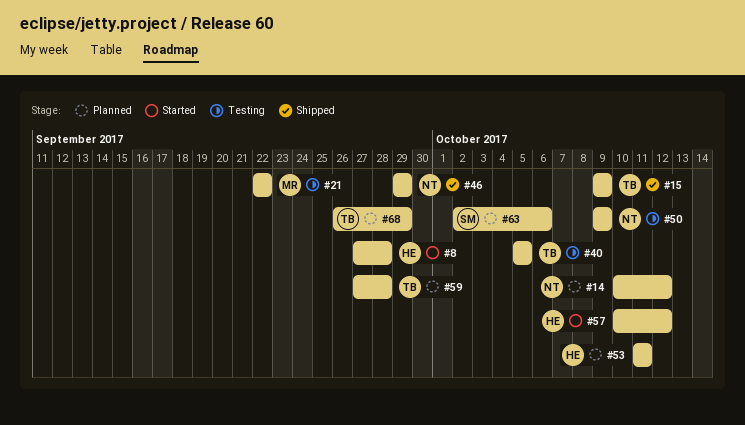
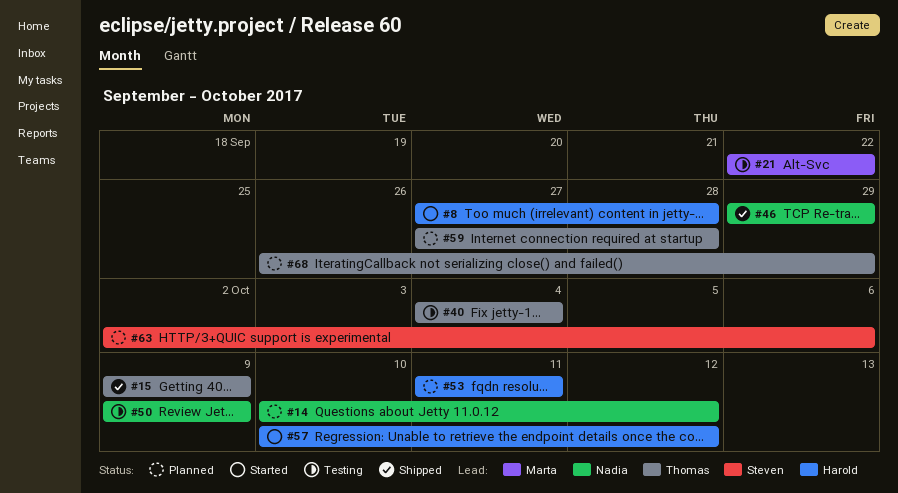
#40, start: Oct 5 -> Oct 4
#40, due: Oct 5 -> Oct 4

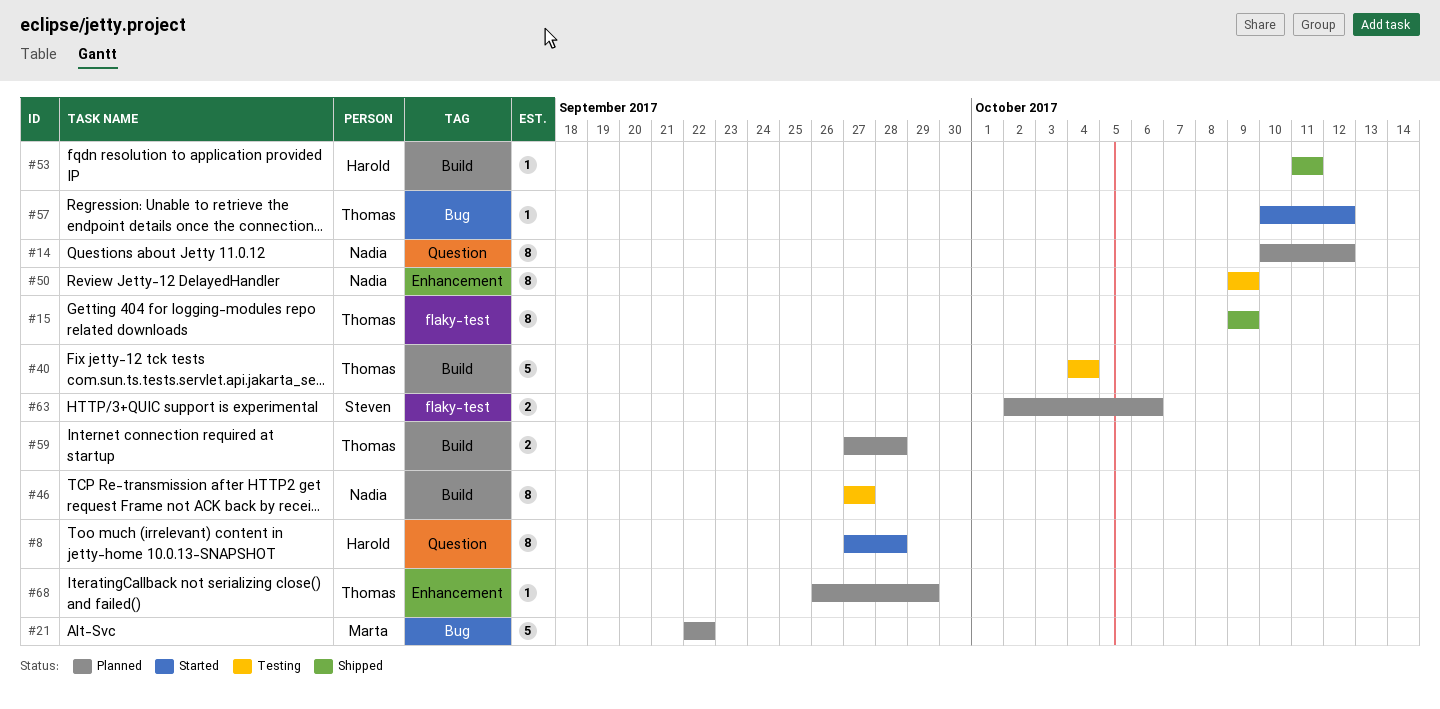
#21, status: Testing -> Planned
#46, status: Shipped -> Testing
#46, start: Sep 29 -> Sep 27
#46, due: Sep 29 -> Sep 27
#53, status: Planned -> Shipped
#57, owner: Harold -> Thomas

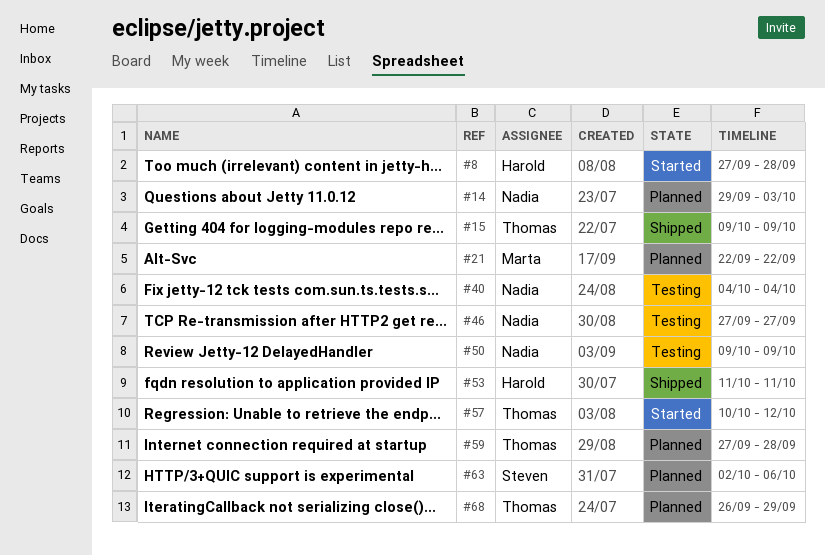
#14, start: Oct 10 -> Sep 29
#14, due: Oct 12 -> Oct 3
#40, owner: Thomas -> Nadia

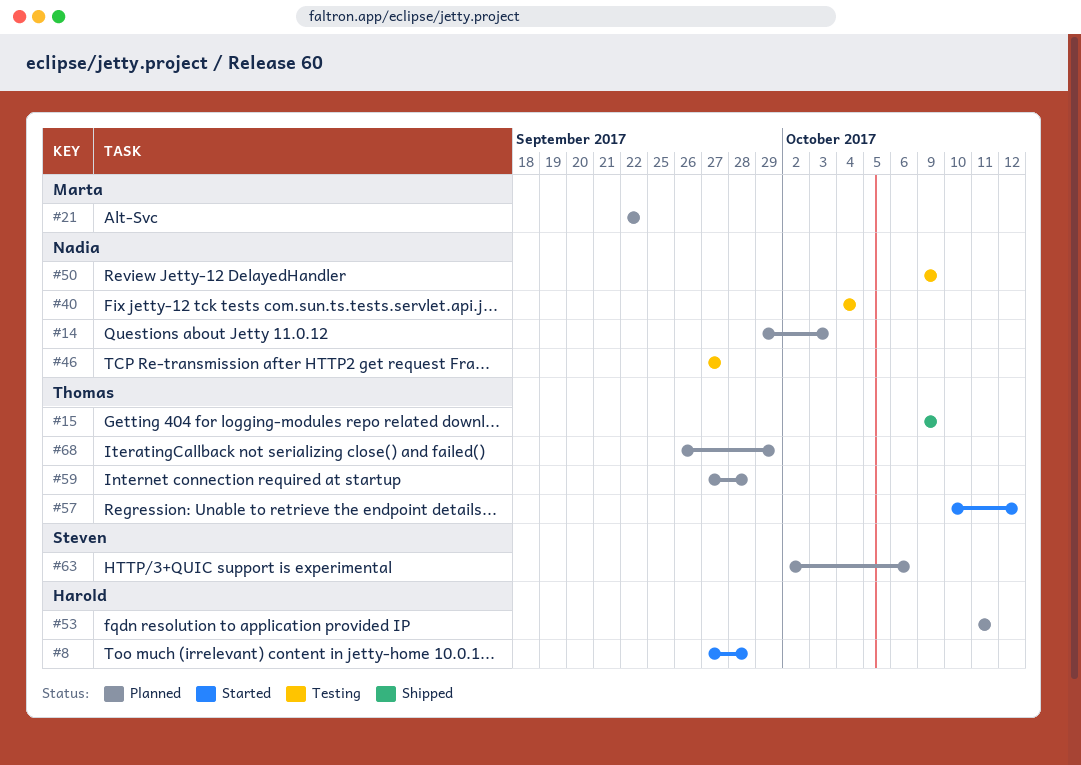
#53, status: Shipped -> Planned

